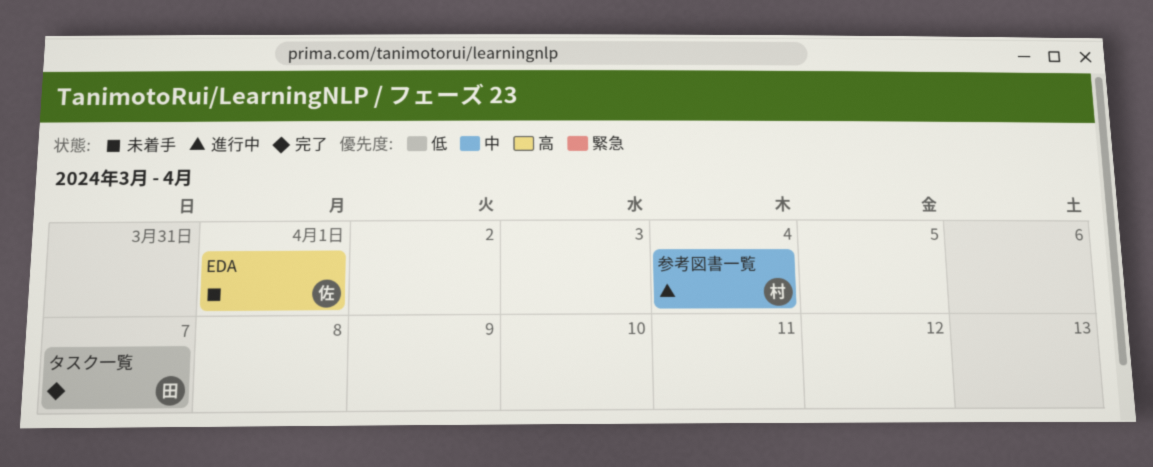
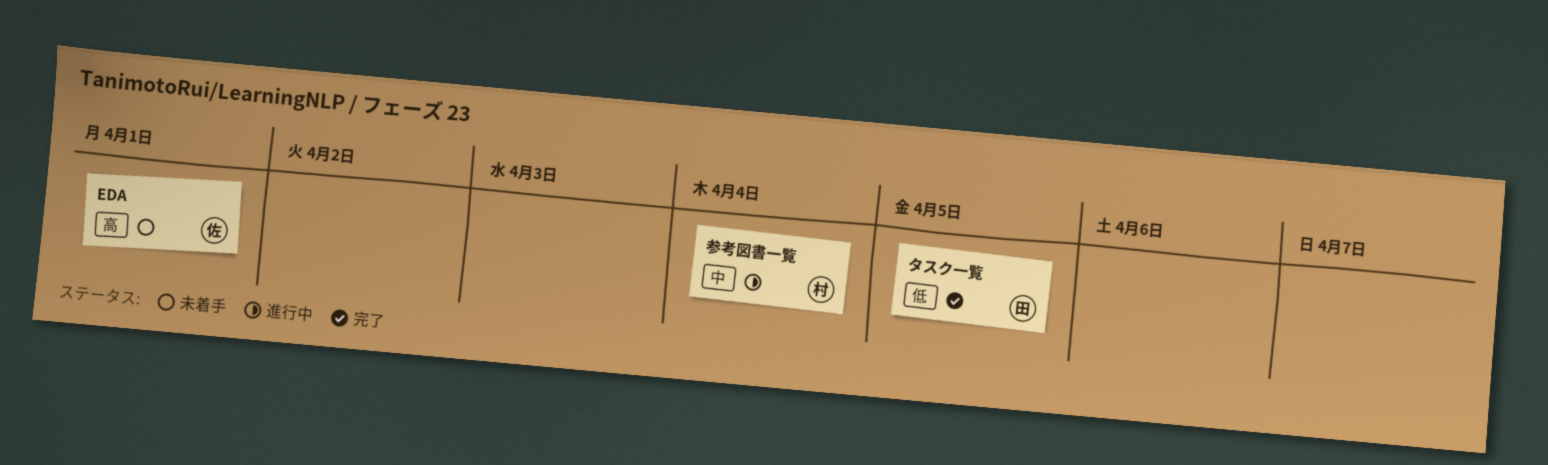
タスク一覧, due: Apr 7 -> Apr 5

